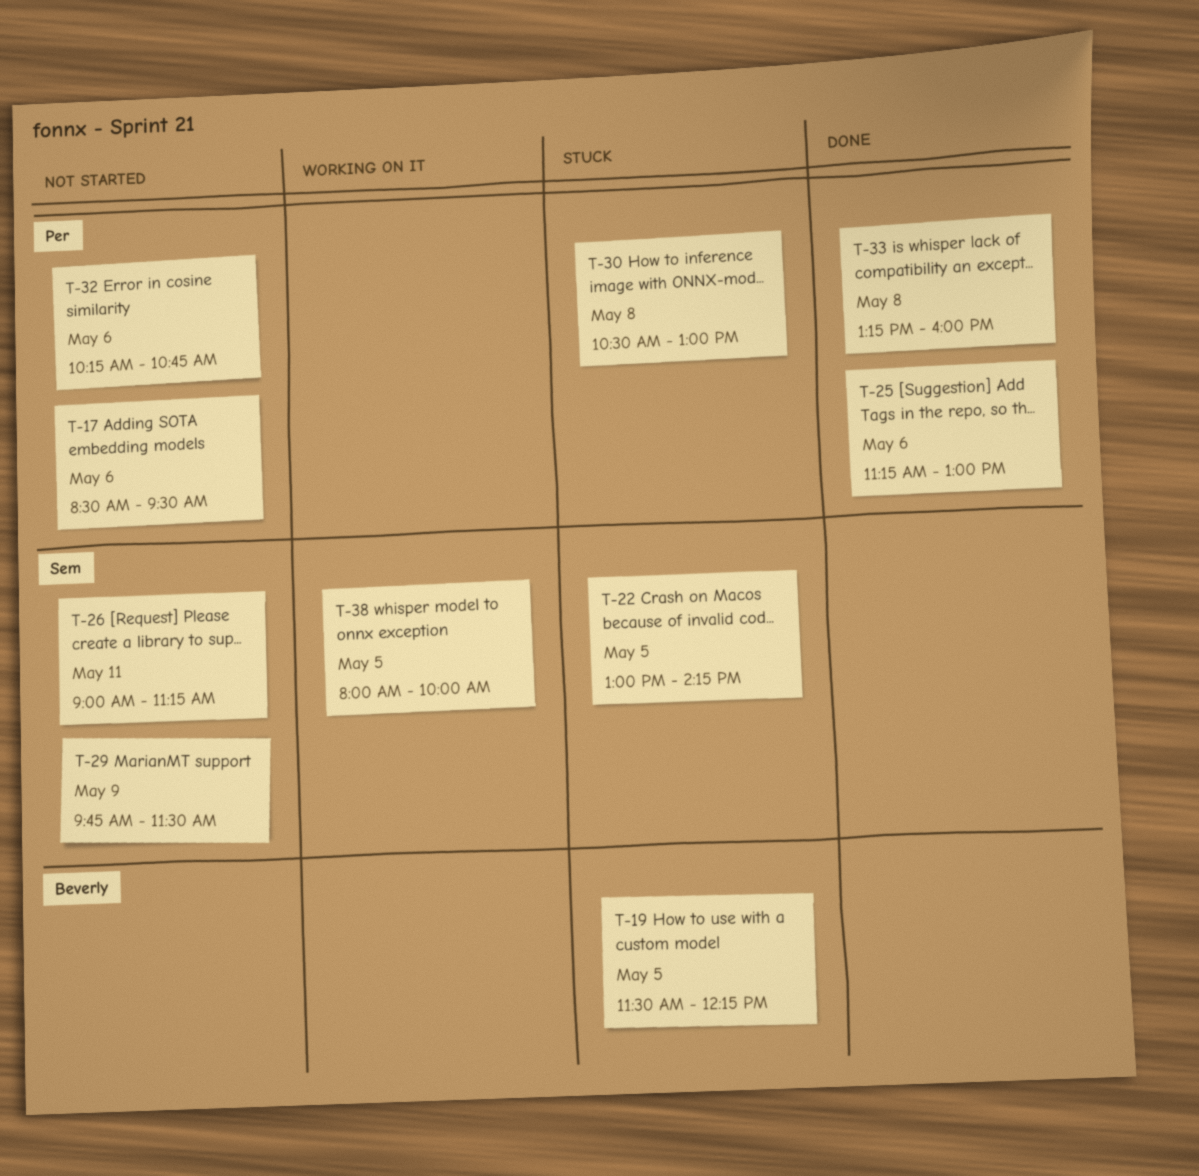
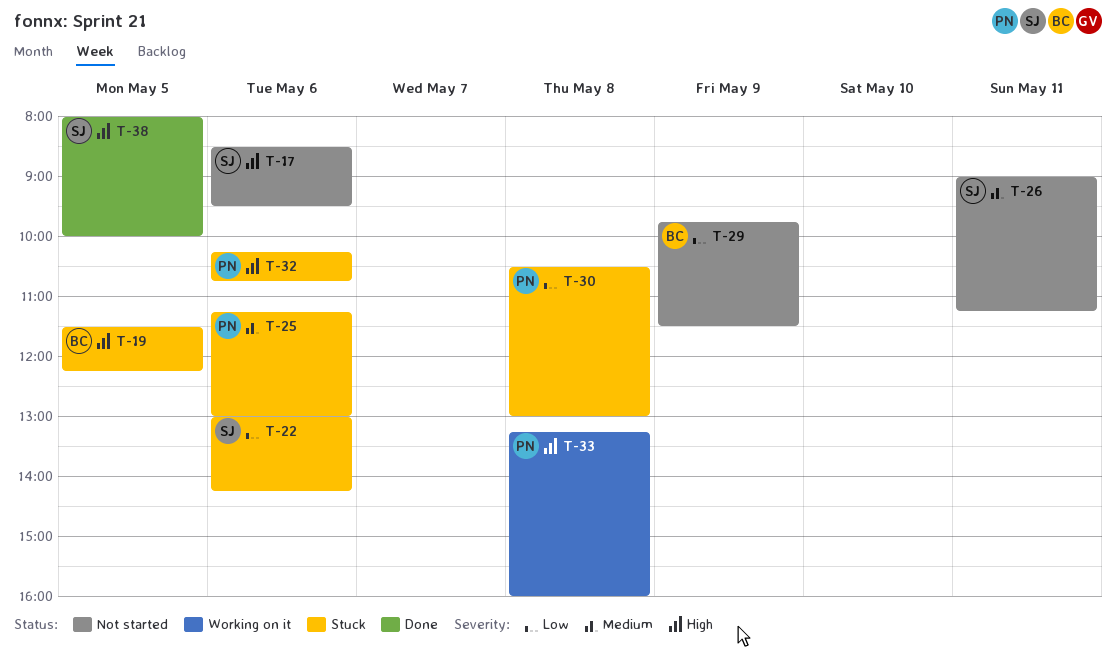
T-17, owner: Per -> Sem
T-22, day: May 5 -> May 6
T-25, status: Done -> Stuck
T-29, owner: Sem -> Beverly
T-32, status: Not started -> Stuck
T-33, status: Done -> Working on it
T-38, status: Working on it -> Done

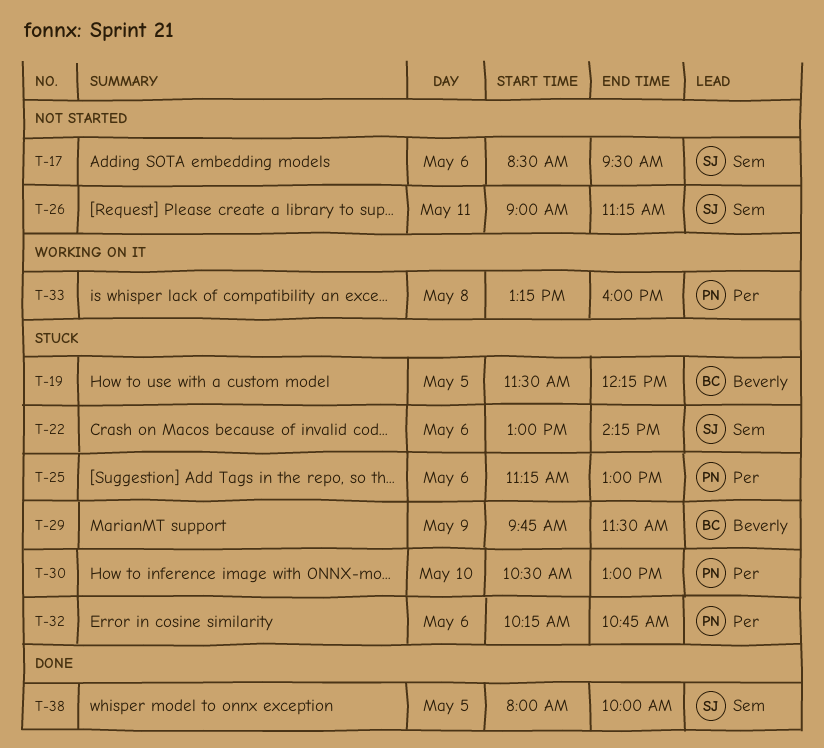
T-29, status: Not started -> Stuck
T-30, day: May 8 -> May 10

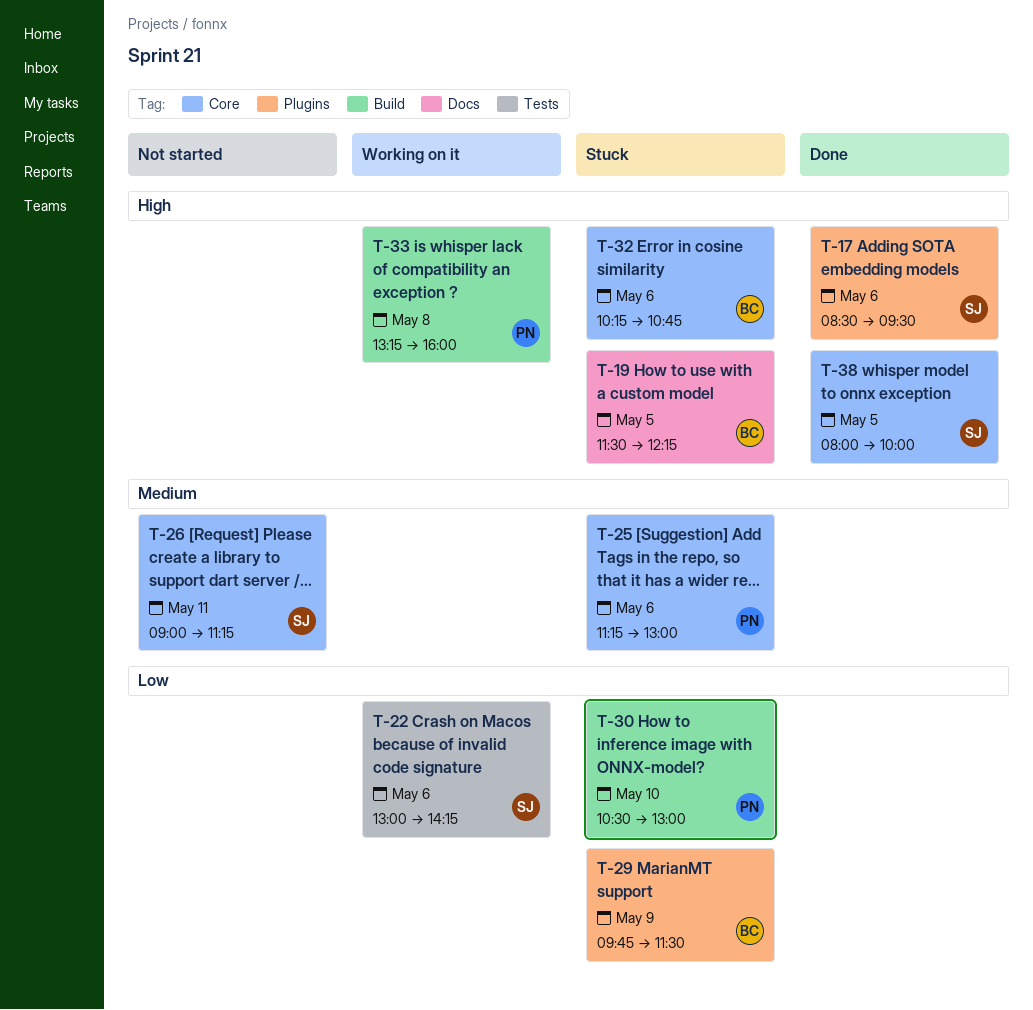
T-17, status: Not started -> Done
T-22, status: Stuck -> Working on it
T-32, owner: Per -> Beverly

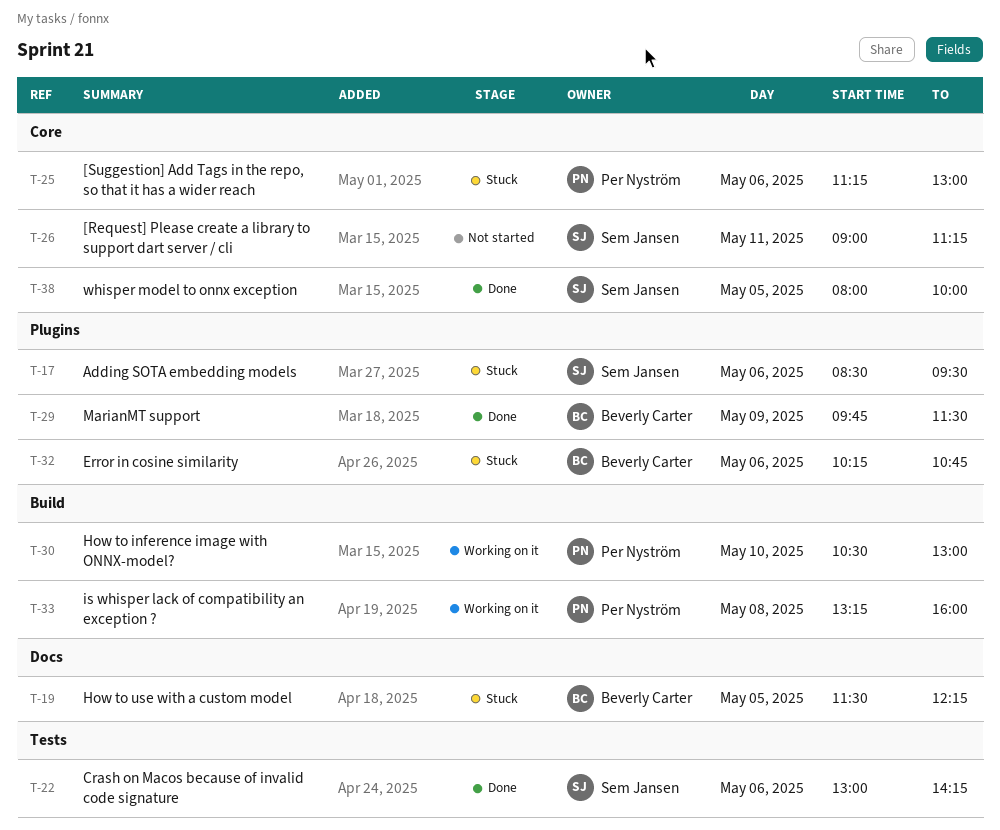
T-17, status: Done -> Stuck
T-22, status: Working on it -> Done
T-29, status: Stuck -> Done
T-30, status: Stuck -> Working on it
T-32, label: Core -> Plugins

